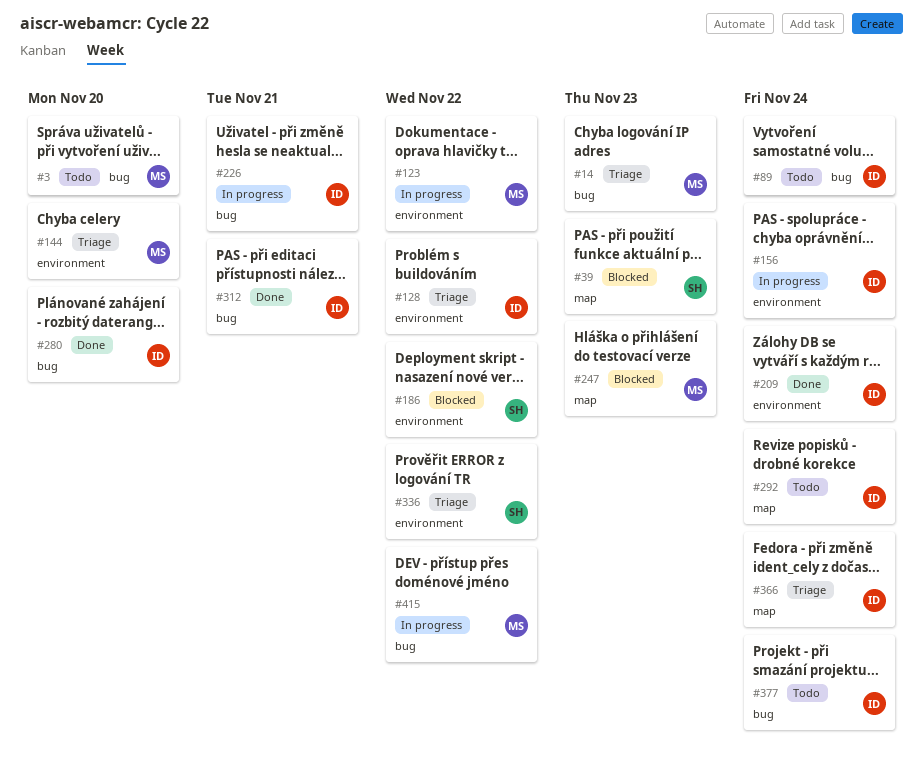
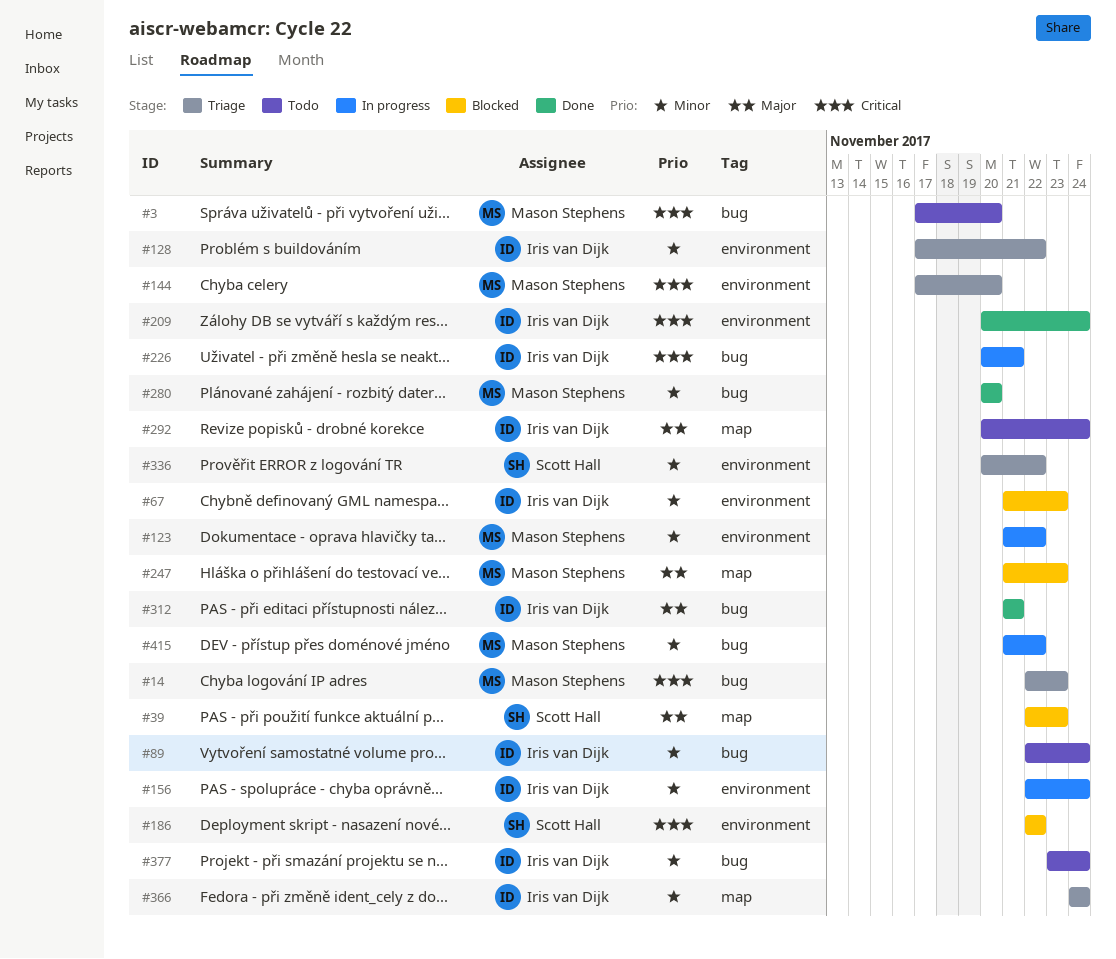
#67: none -> present
#280, owner: Iris van Dijk -> Mason Stephens

